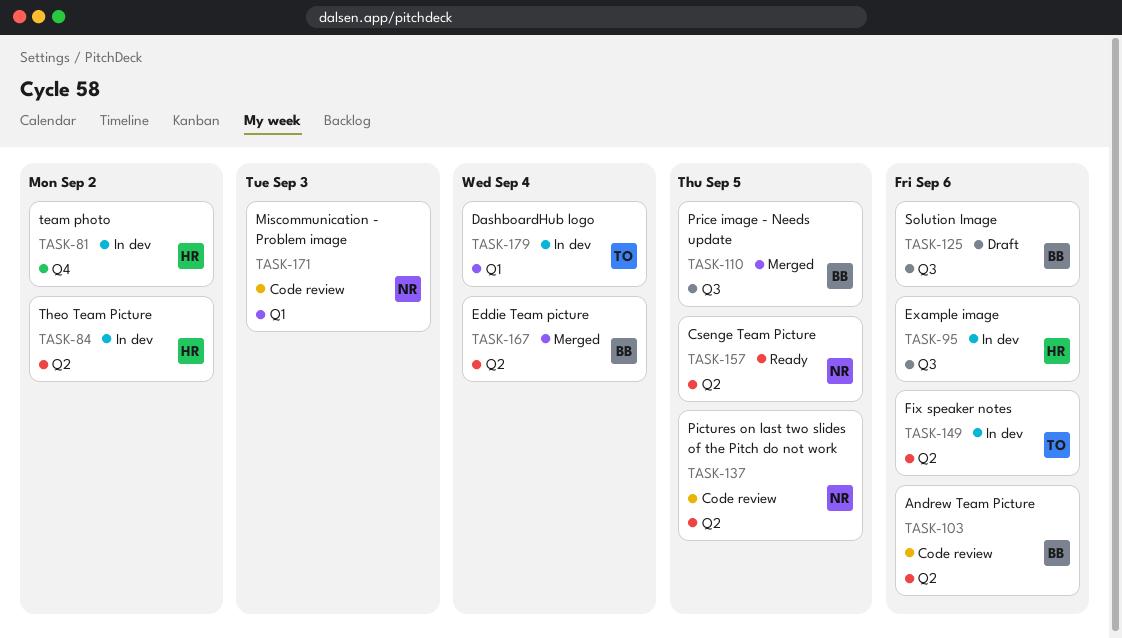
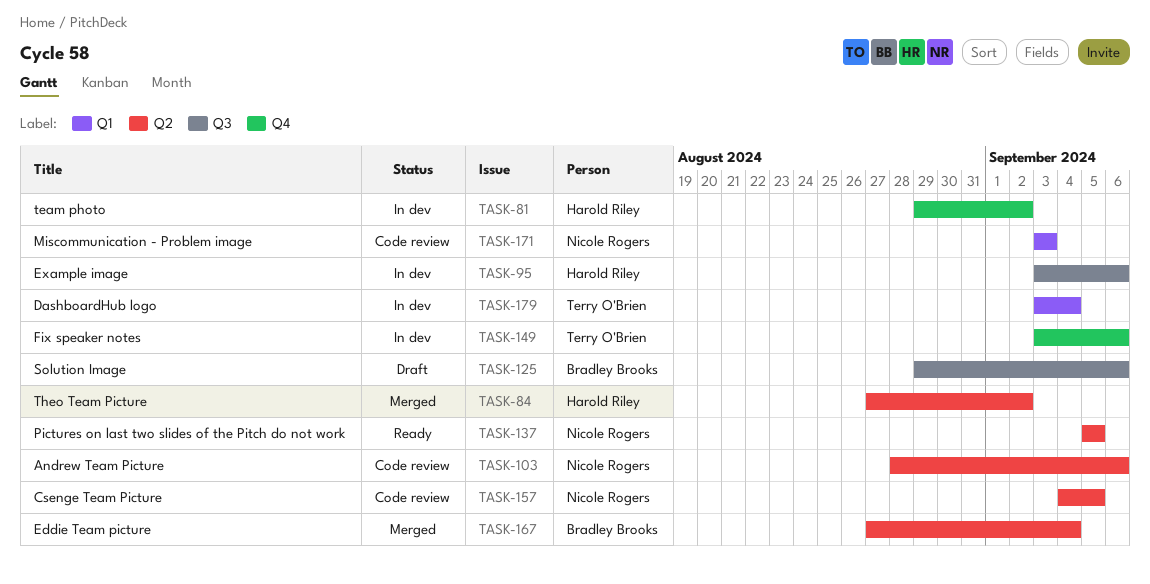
TASK-84, status: In dev -> Merged
TASK-103, owner: Bradley Brooks -> Nicole Rogers
TASK-110: present -> none
TASK-137, status: Code review -> Ready
TASK-149, label: Q2 -> Q4
TASK-157, status: Ready -> Code review

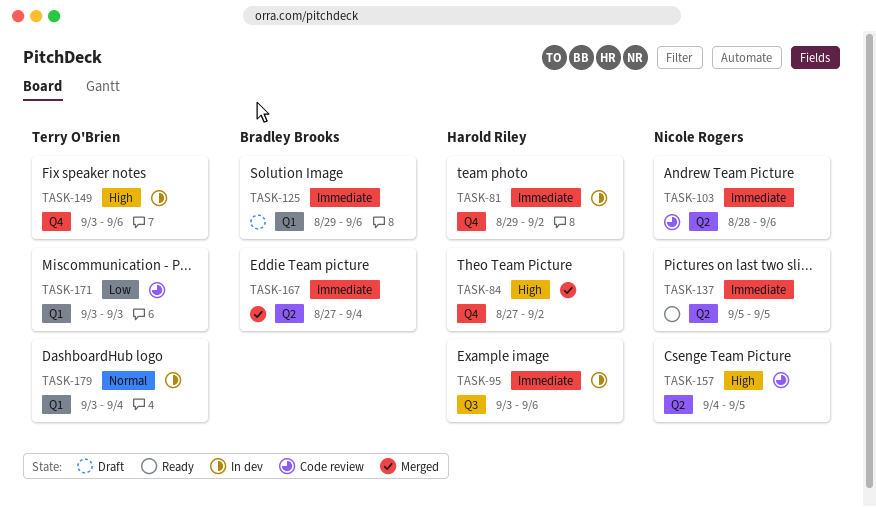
TASK-84, label: Q2 -> Q4
TASK-125, label: Q3 -> Q1
TASK-171, owner: Nicole Rogers -> Terry O'Brien

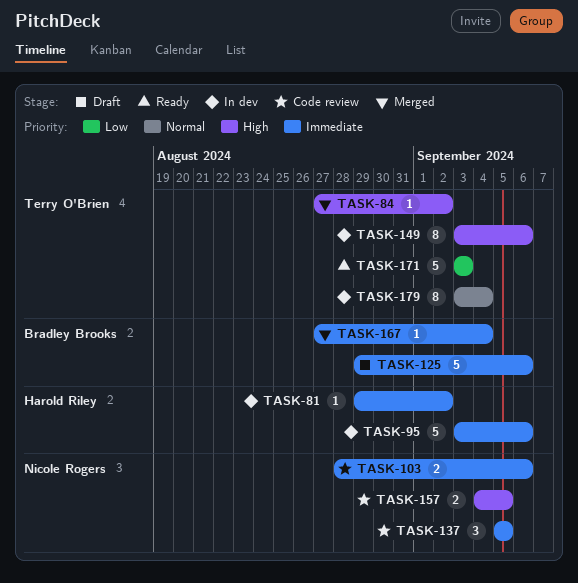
TASK-84, owner: Harold Riley -> Terry O'Brien
TASK-137, status: Ready -> Code review
TASK-171, status: Code review -> Ready

